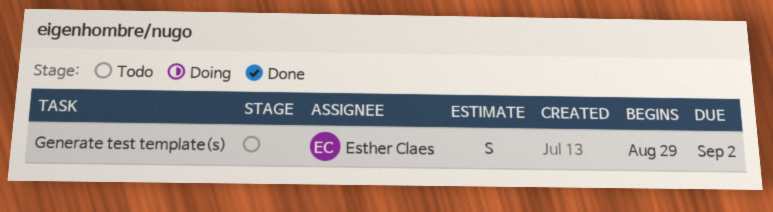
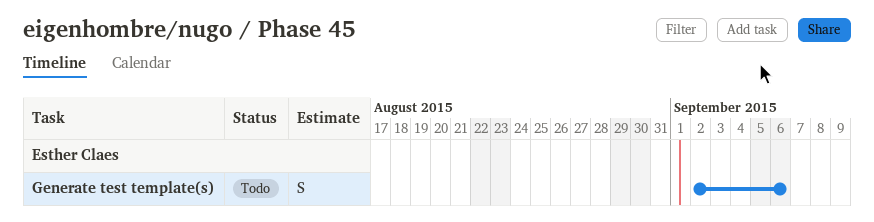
Generate test template(s), start: Aug 29 -> Sep 2
Generate test template(s), due: Sep 2 -> Sep 6

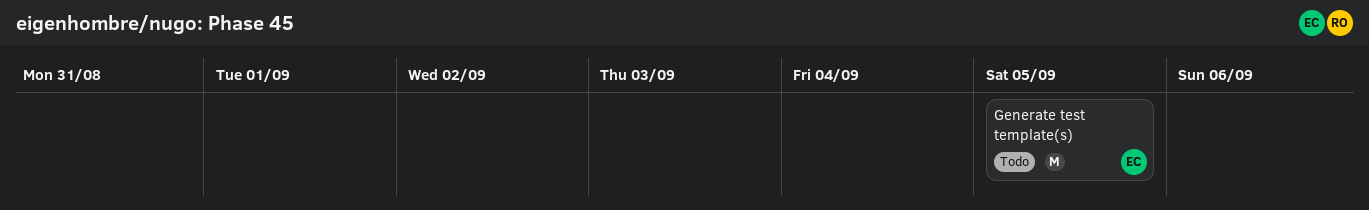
Generate test template(s), estimate: S -> M
Generate test template(s), due: Sep 6 -> Sep 5

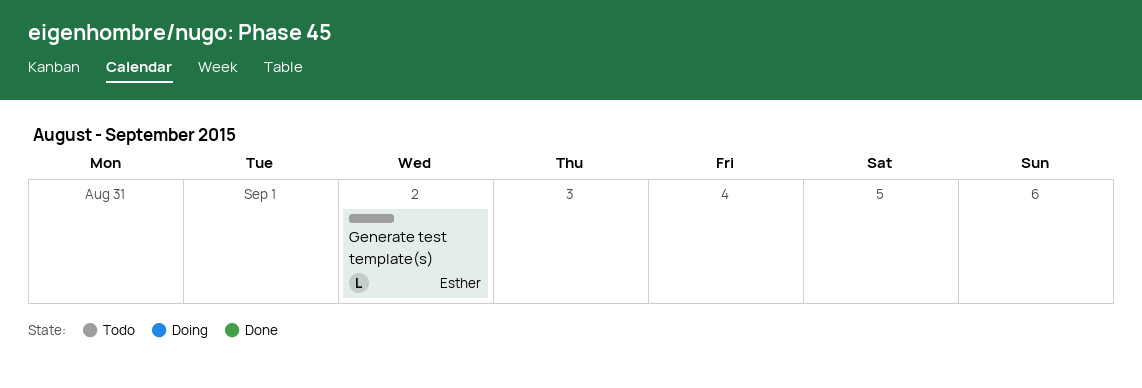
Generate test template(s), estimate: M -> L
Generate test template(s), due: Sep 5 -> Sep 2

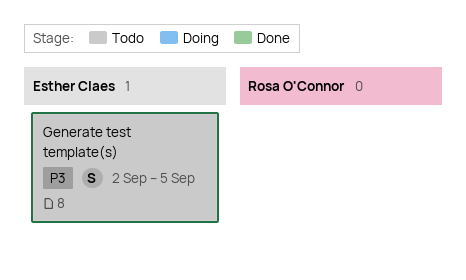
Generate test template(s), estimate: L -> S
Generate test template(s), due: Sep 2 -> Sep 5

